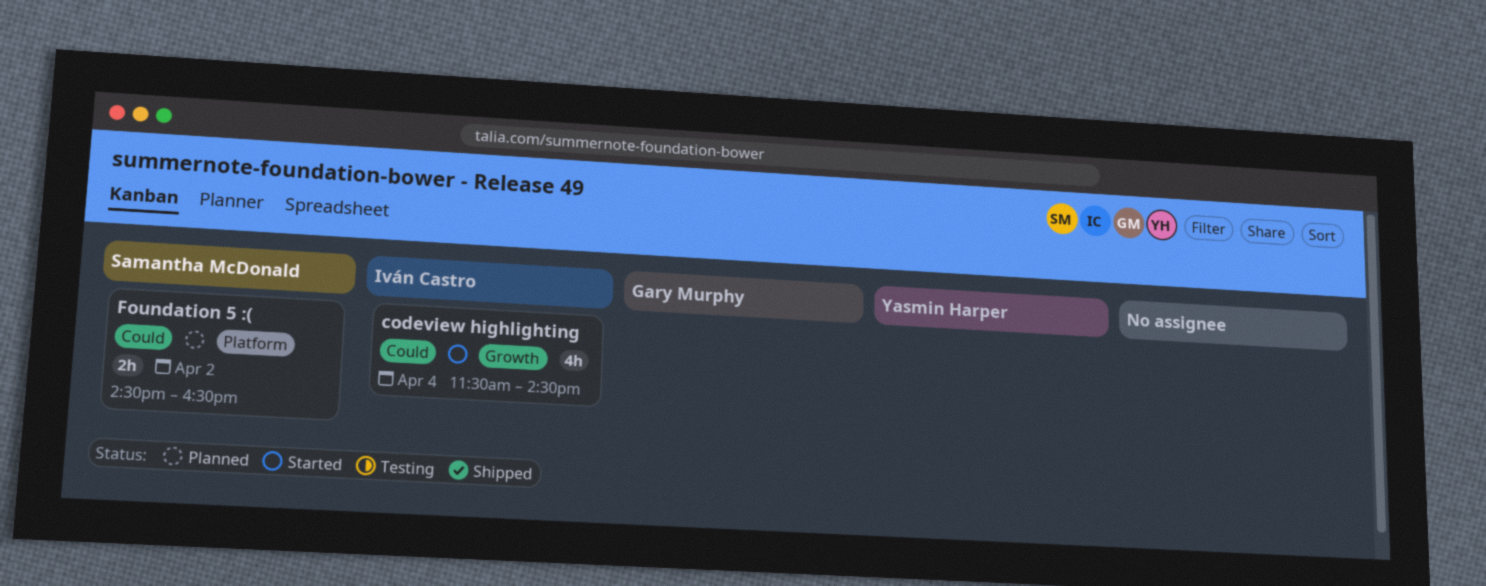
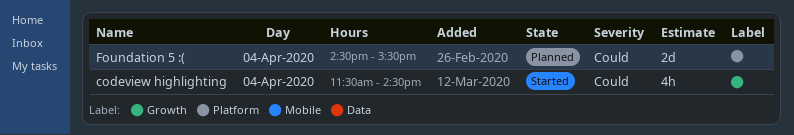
Foundation 5 :(, estimate: 2h -> 2d
Foundation 5 :(, day: Apr 2 -> Apr 4
Foundation 5 :(, ends: 16:30 -> 15:30

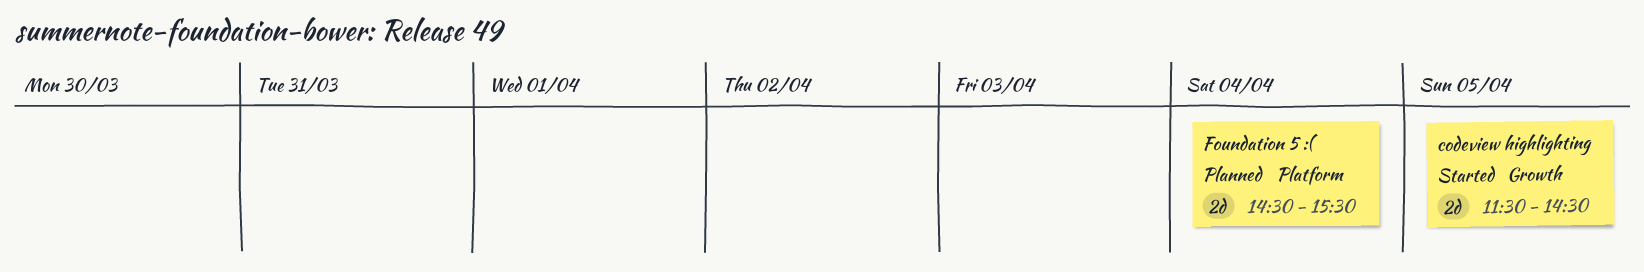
codeview highlighting, estimate: 4h -> 2d
codeview highlighting, day: Apr 4 -> Apr 5

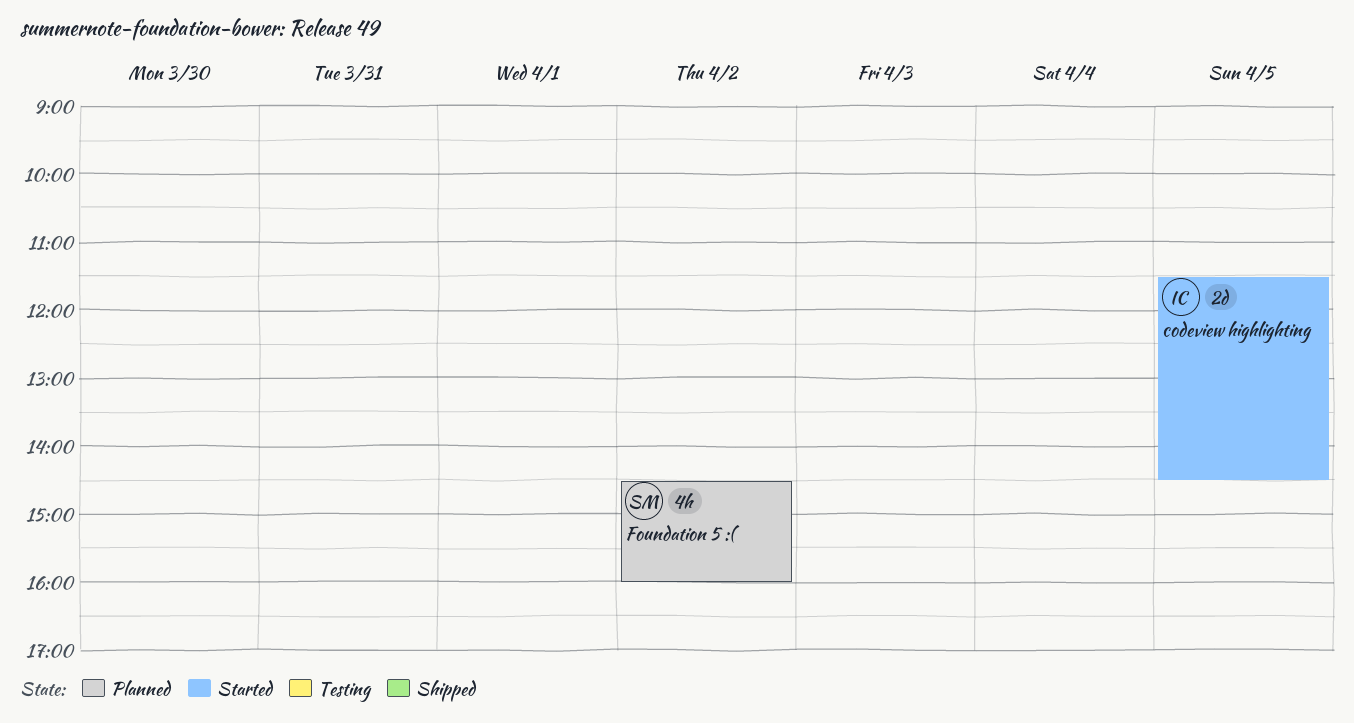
Foundation 5 :(, estimate: 2d -> 4h
Foundation 5 :(, day: Apr 4 -> Apr 2
Foundation 5 :(, ends: 15:30 -> 16:00

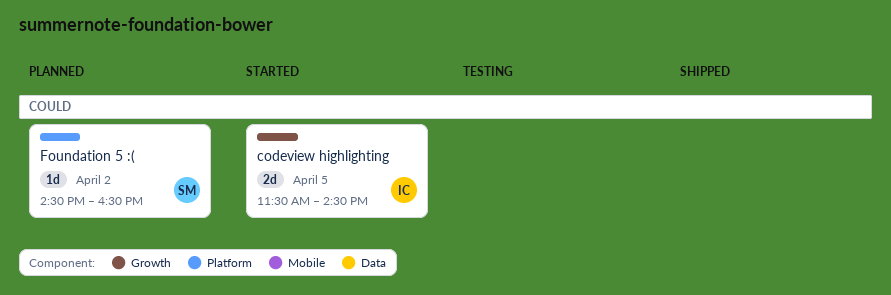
Foundation 5 :(, estimate: 4h -> 1d
Foundation 5 :(, ends: 16:00 -> 16:30

